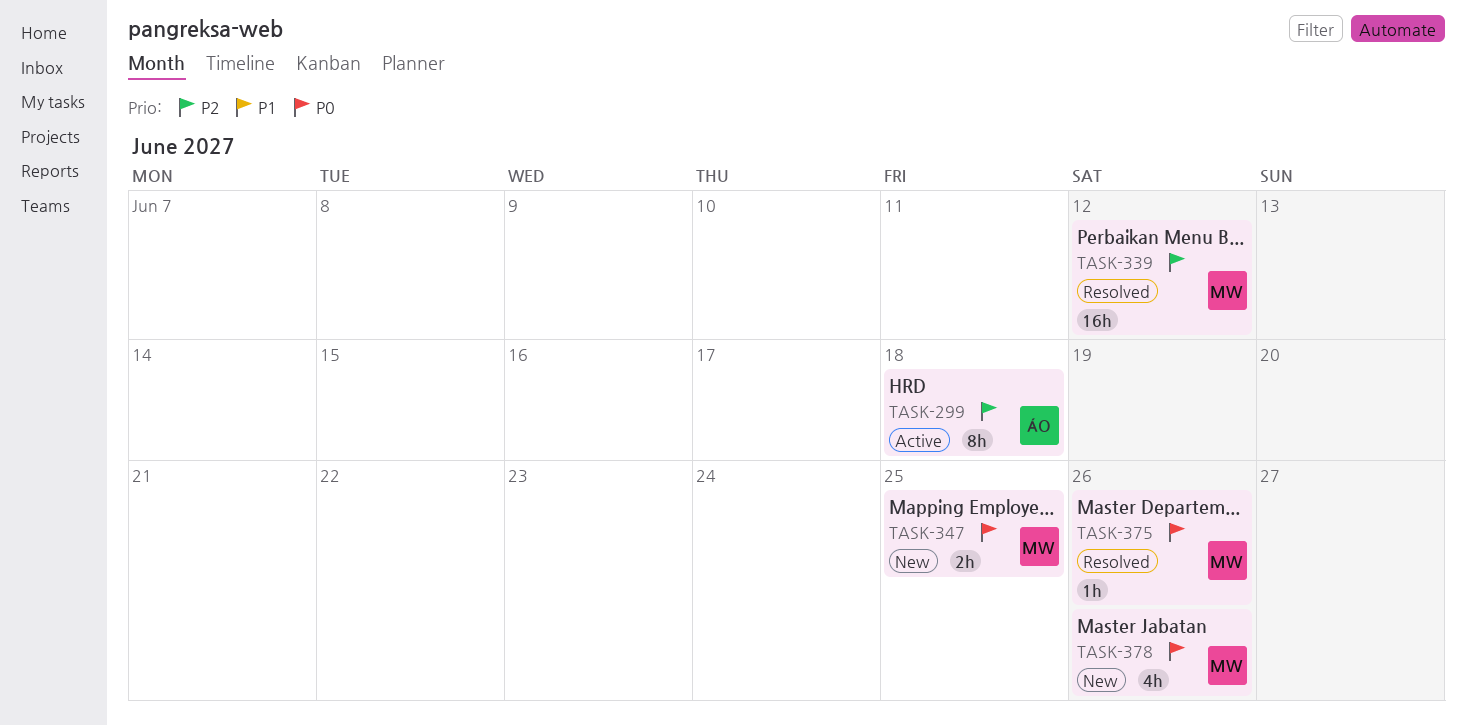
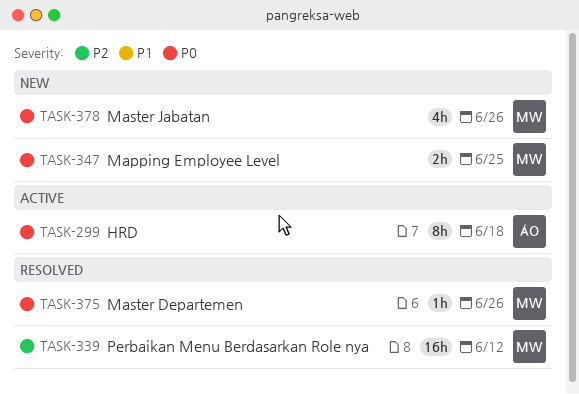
TASK-299, priority: P2 -> P0

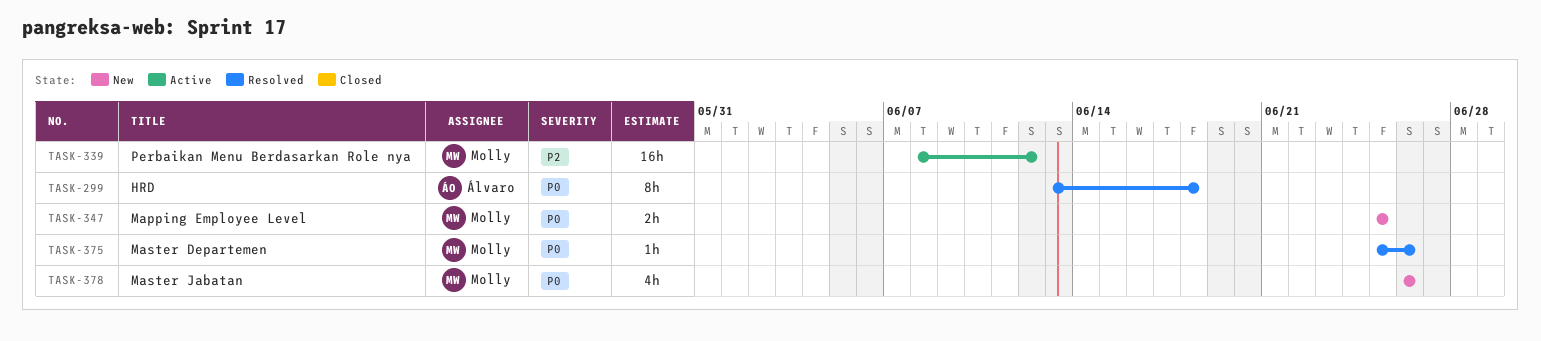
TASK-299, status: Active -> Resolved
TASK-339, status: Resolved -> Active

